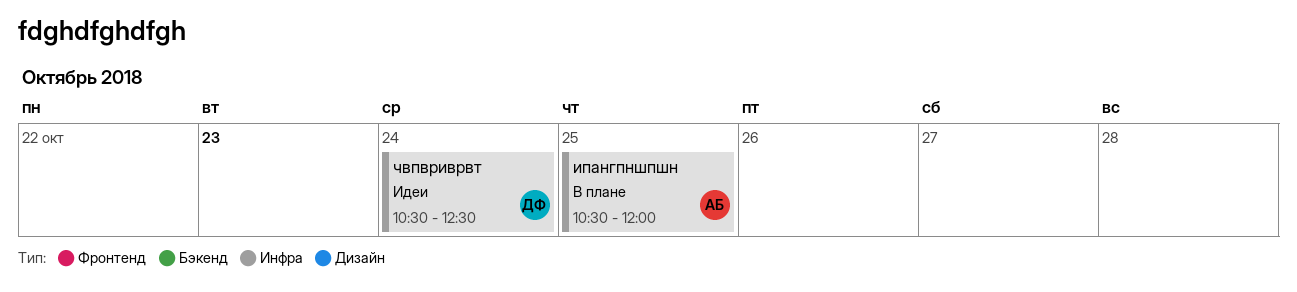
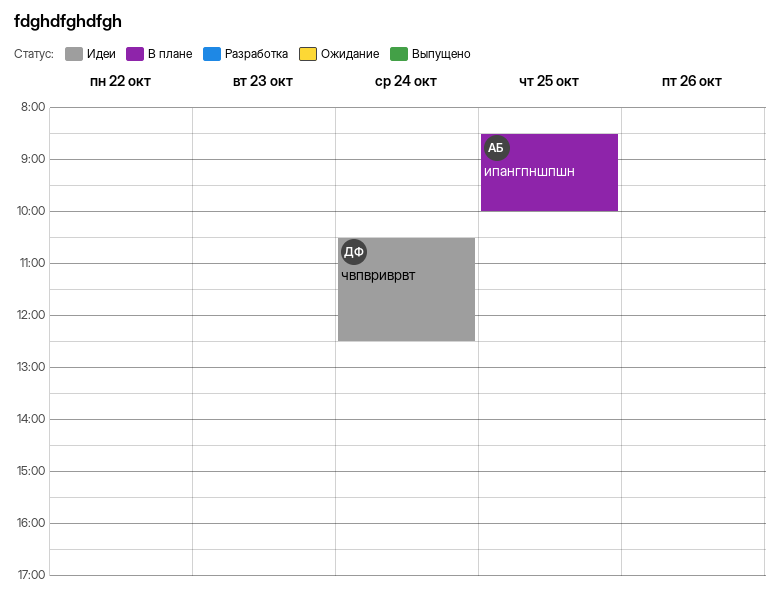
ипангпншпшн, begins: 10:30 -> 08:30
ипангпншпшн, ends: 12:00 -> 10:00

